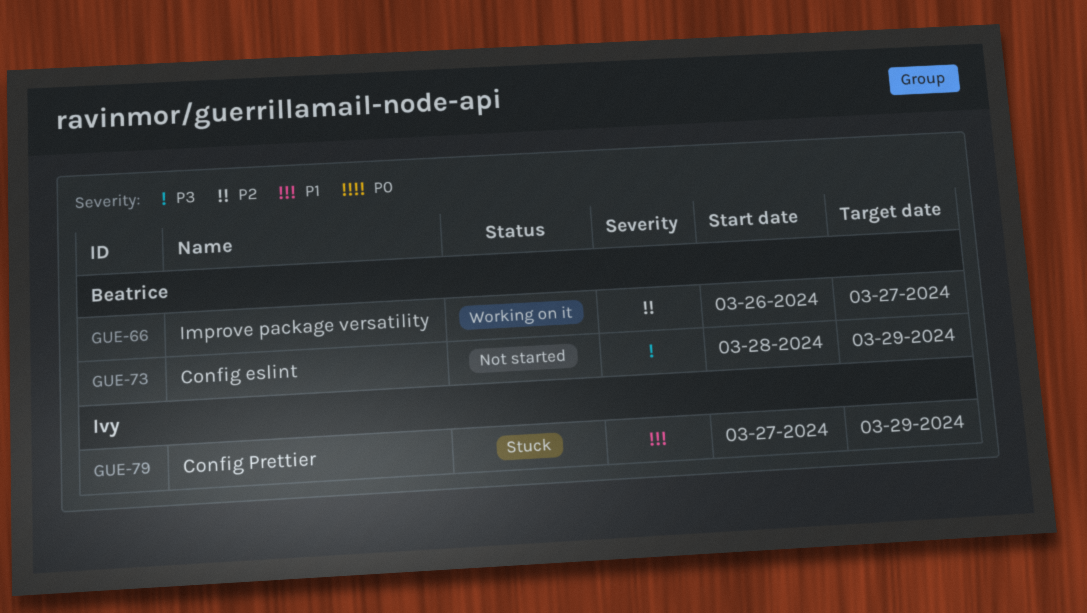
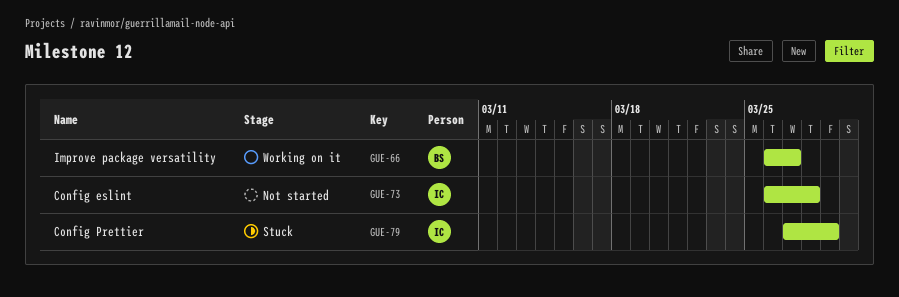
GUE-73, owner: Beatrice -> Ivy
GUE-73, start: Mar 28 -> Mar 26
GUE-73, due: Mar 29 -> Mar 28

